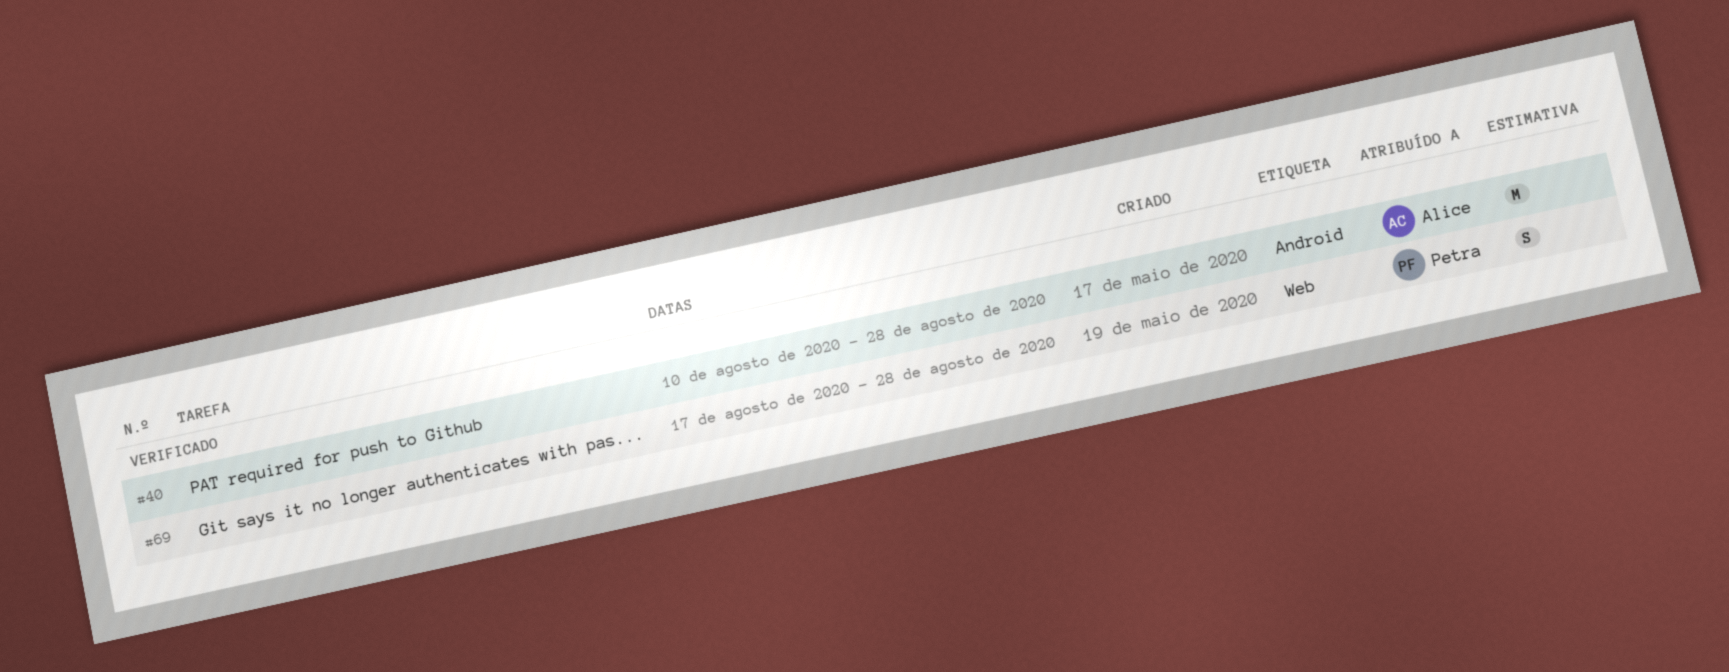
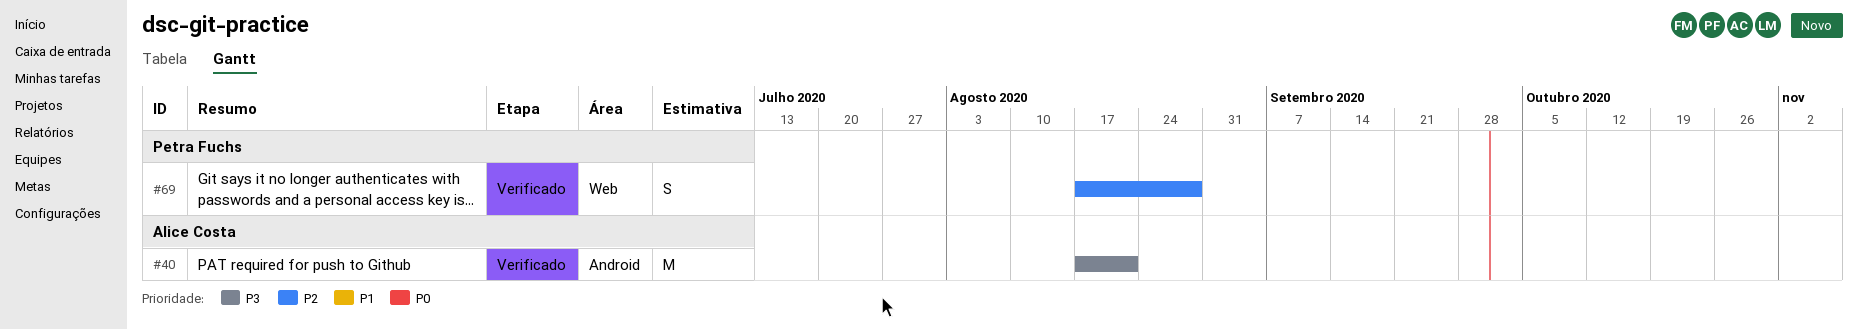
#40, start: Aug 10 -> Aug 17
#40, due: Aug 28 -> Aug 21

